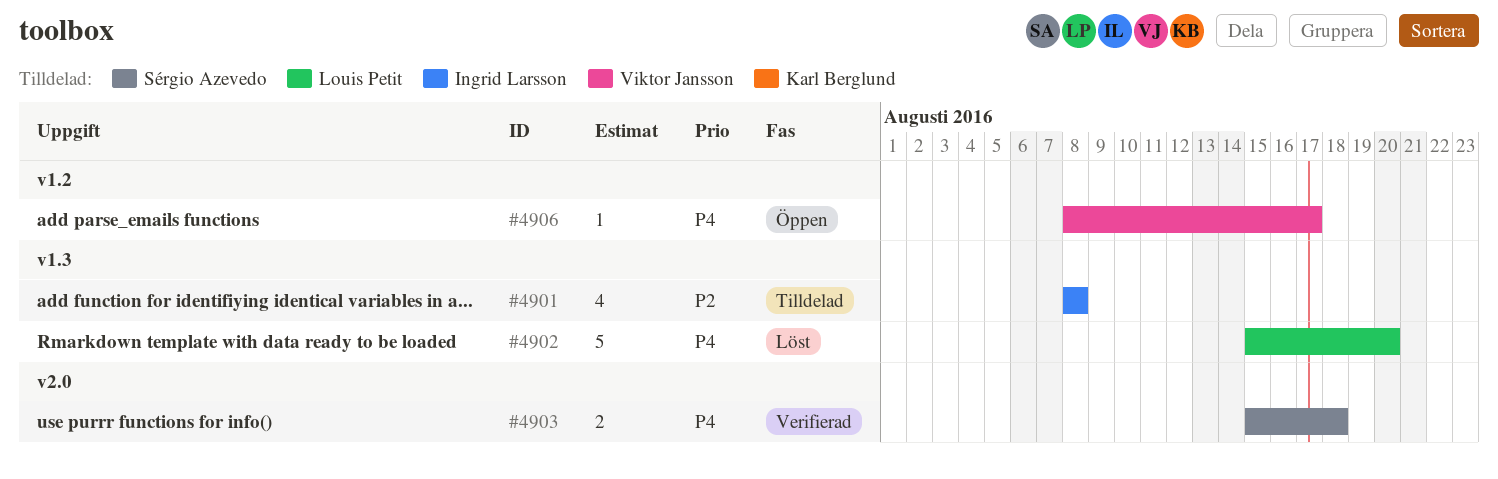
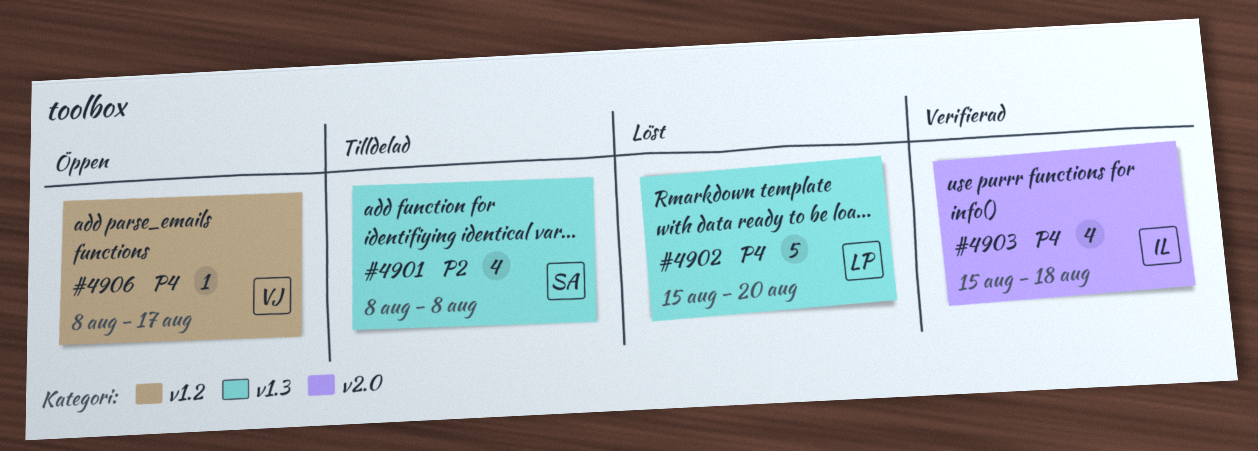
#4901, owner: Ingrid Larsson -> Sérgio Azevedo
#4903, owner: Sérgio Azevedo -> Ingrid Larsson
#4903, estimate: 2 -> 4

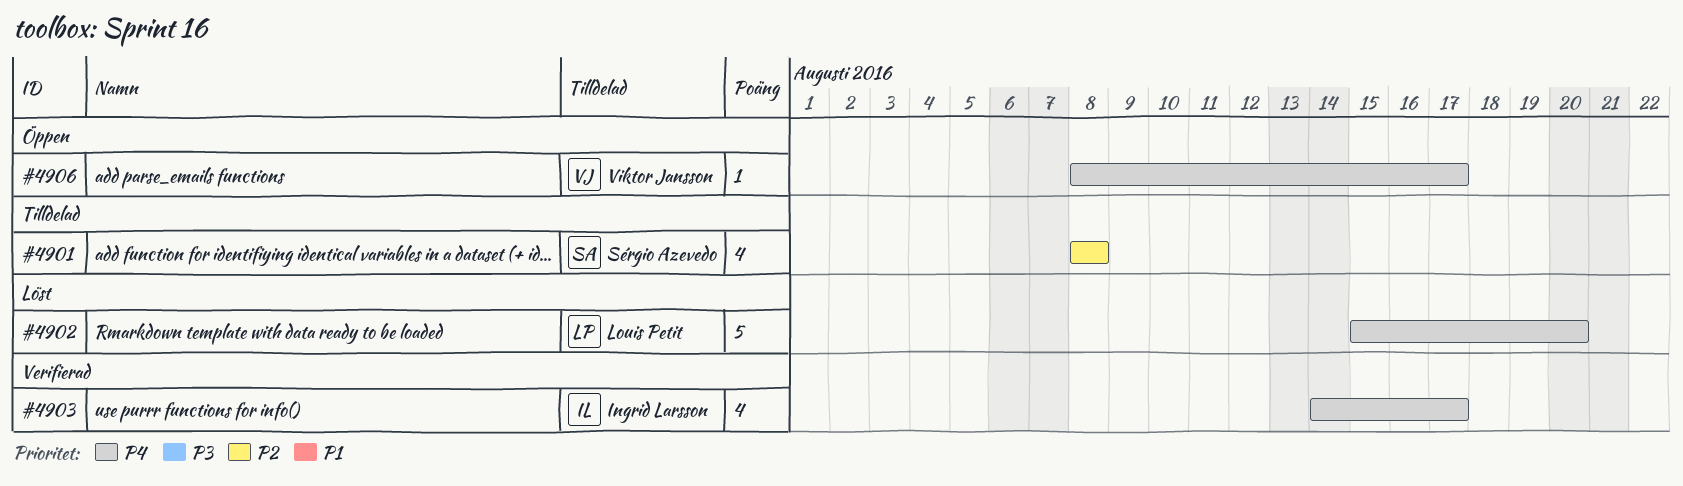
#4903, start: Aug 15 -> Aug 14
#4903, due: Aug 18 -> Aug 17

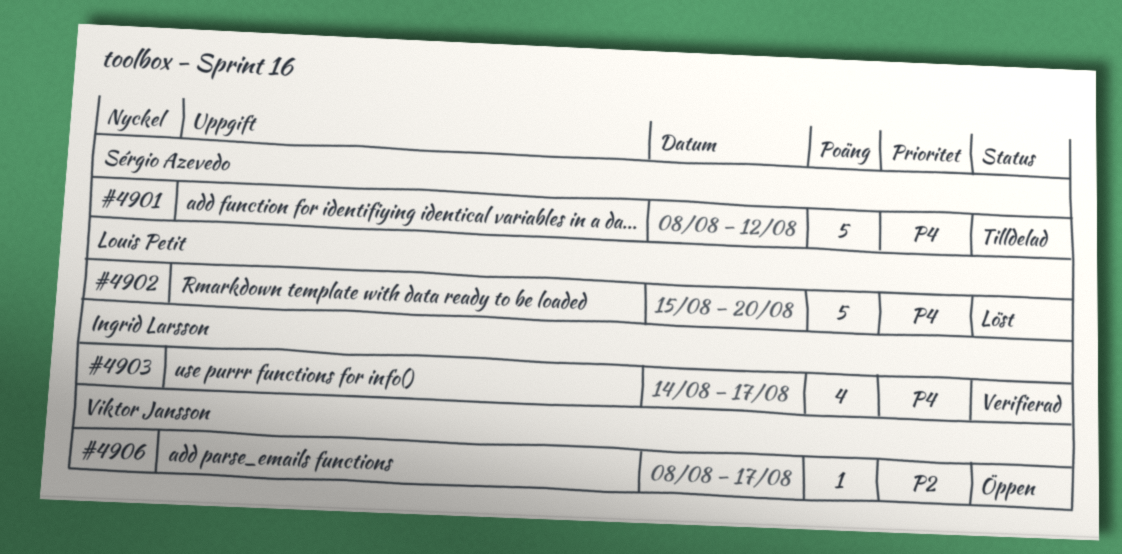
#4901, priority: P2 -> P4
#4901, estimate: 4 -> 5
#4901, due: Aug 8 -> Aug 12
#4906, priority: P4 -> P2

